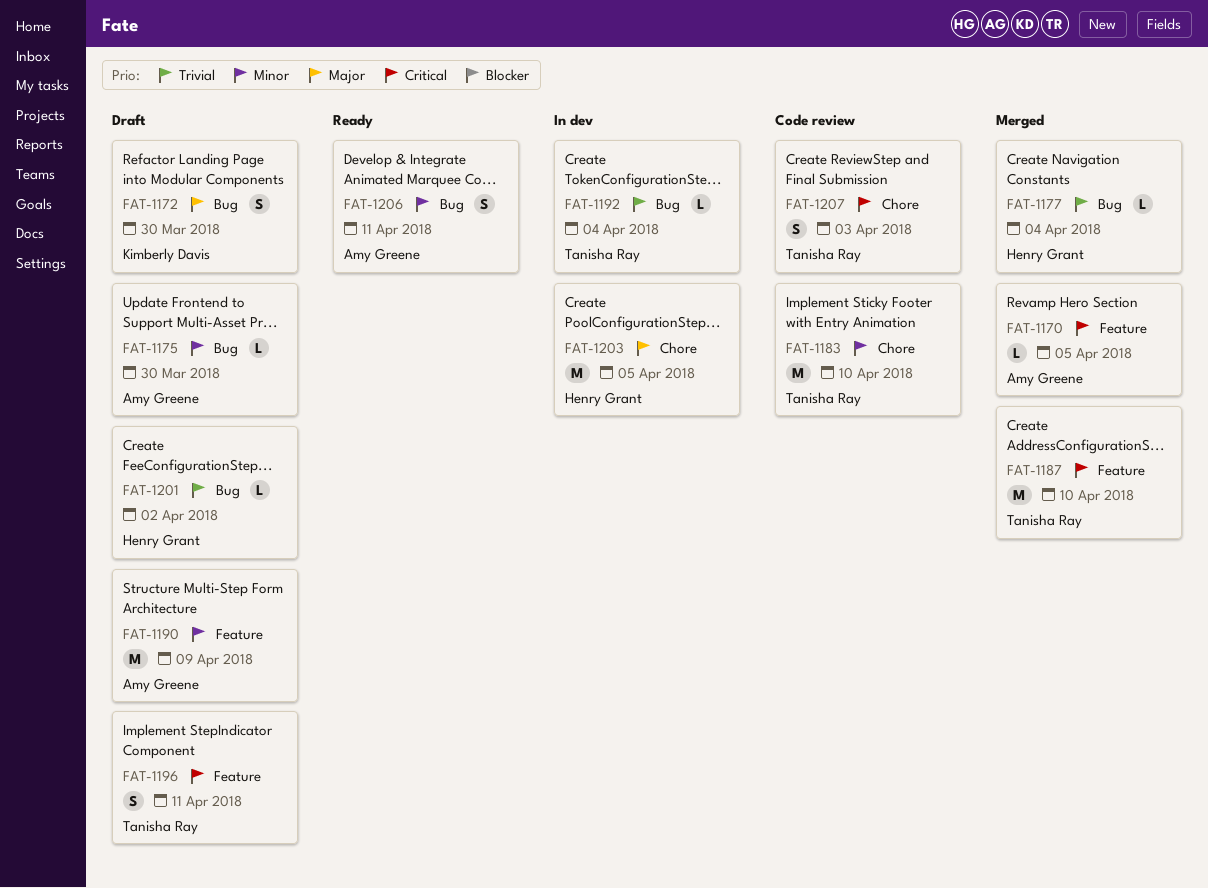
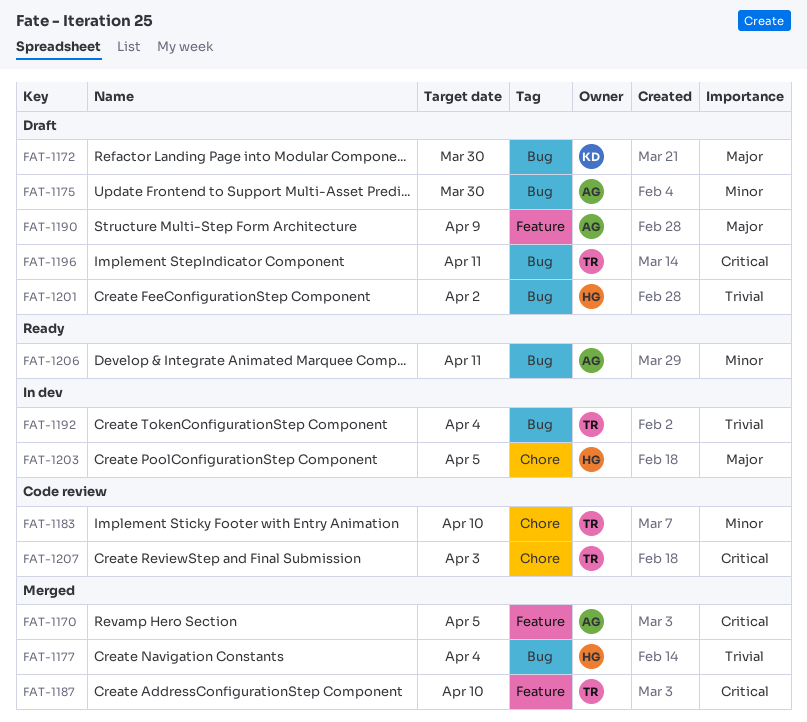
FAT-1190, priority: Minor -> Major
FAT-1196, label: Feature -> Bug

